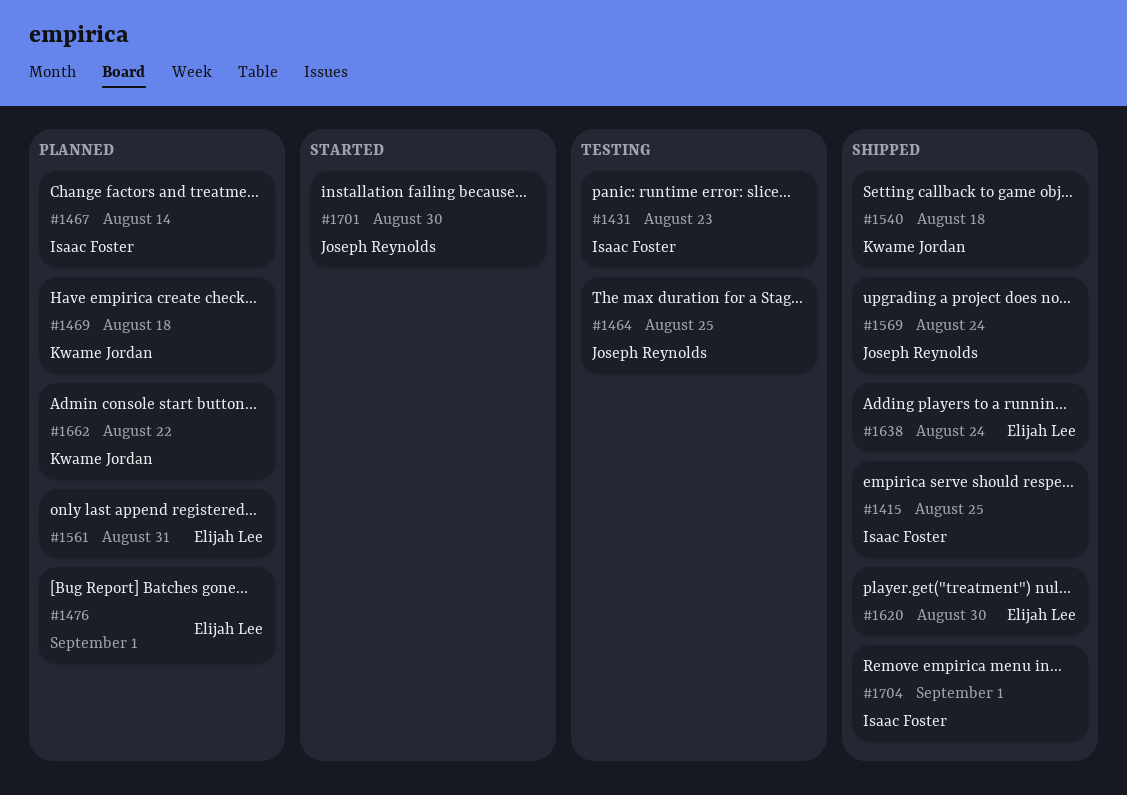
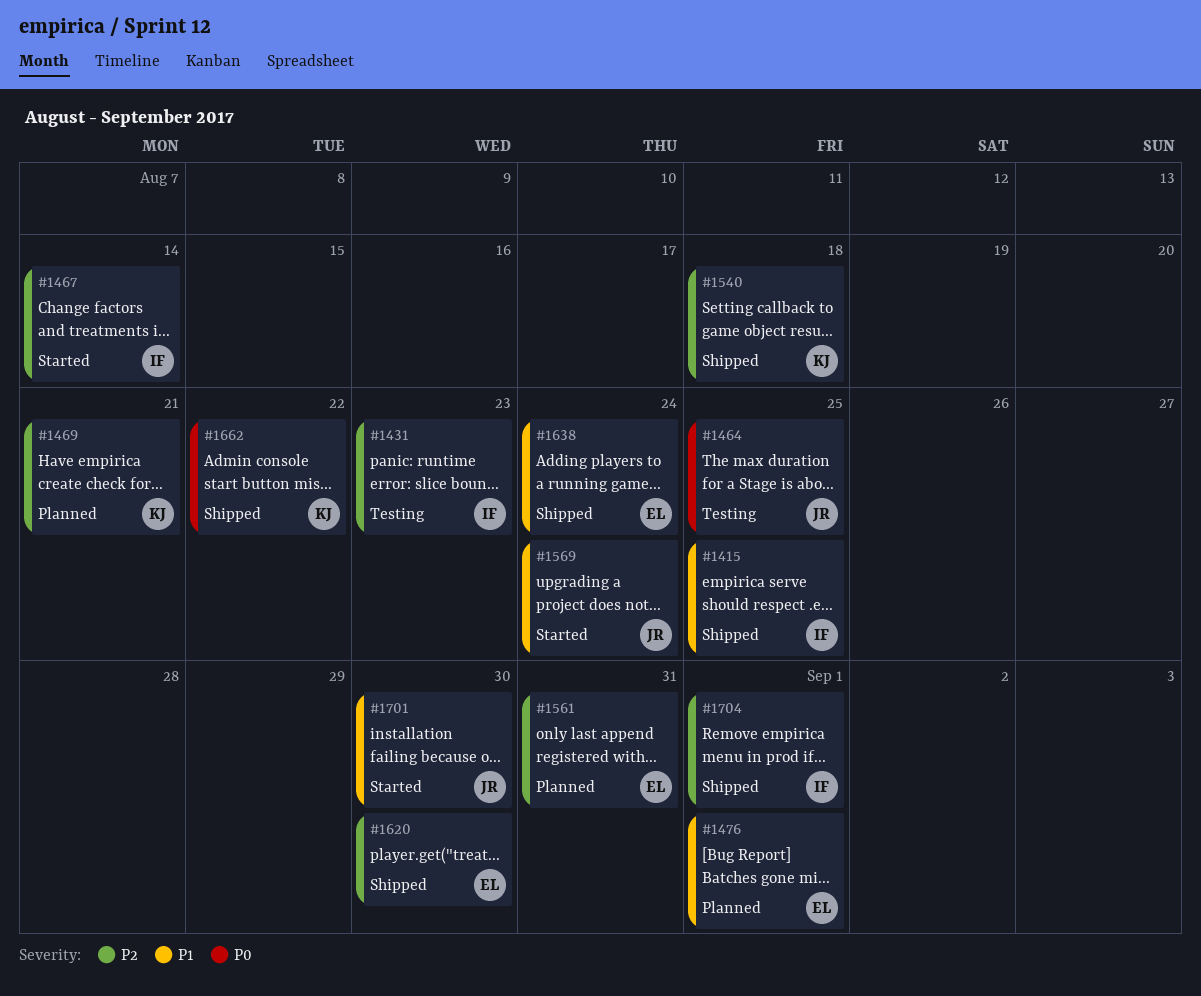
#1467, status: Planned -> Started
#1469, due: Aug 18 -> Aug 21
#1569, status: Shipped -> Started
#1662, status: Planned -> Shipped

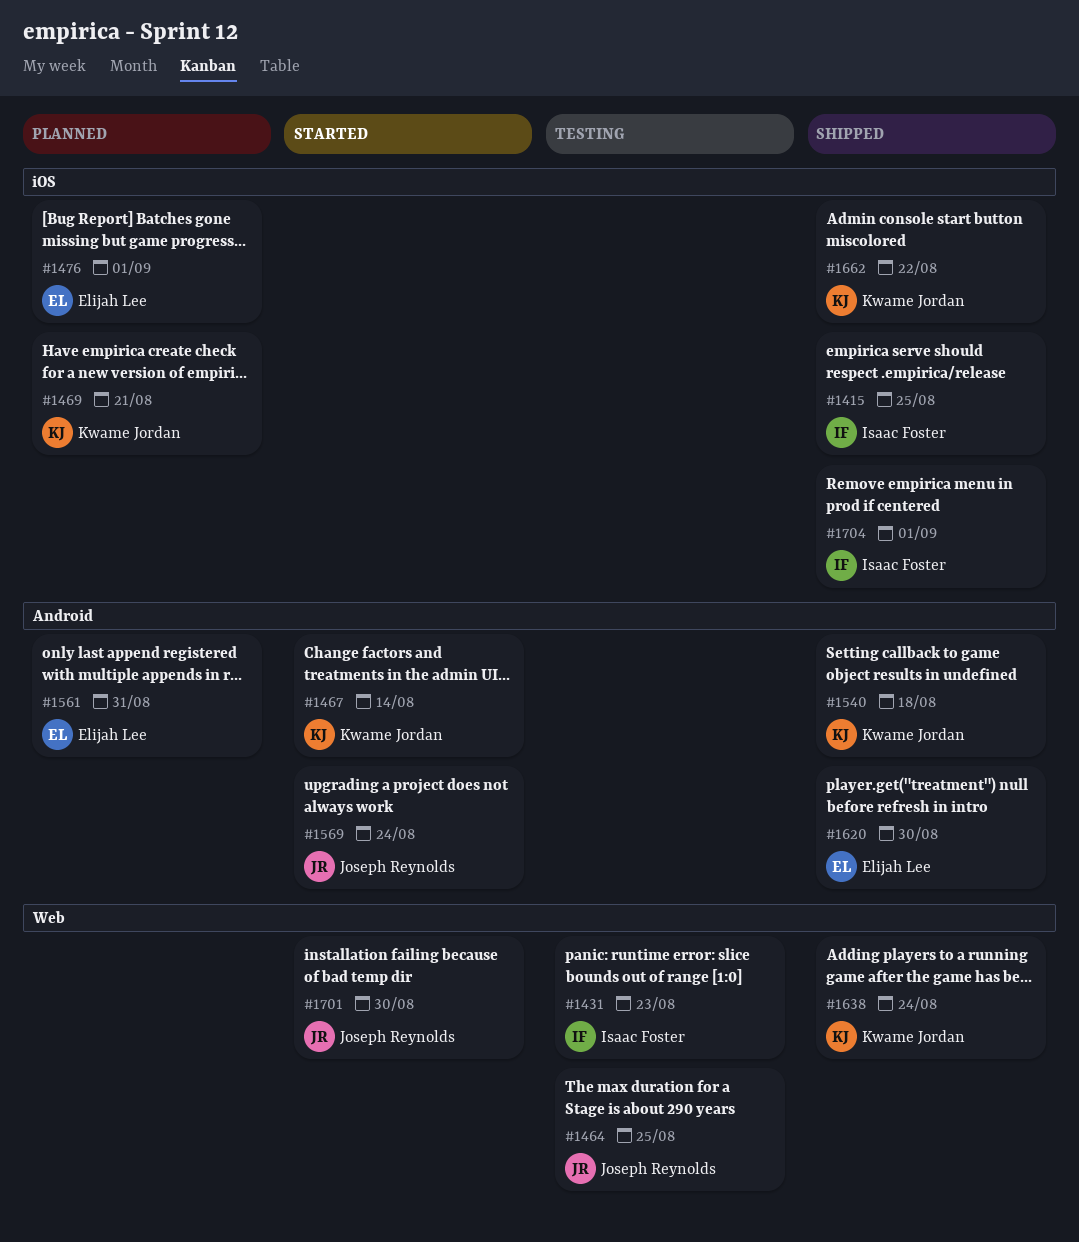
#1467, owner: Isaac Foster -> Kwame Jordan
#1638, owner: Elijah Lee -> Kwame Jordan

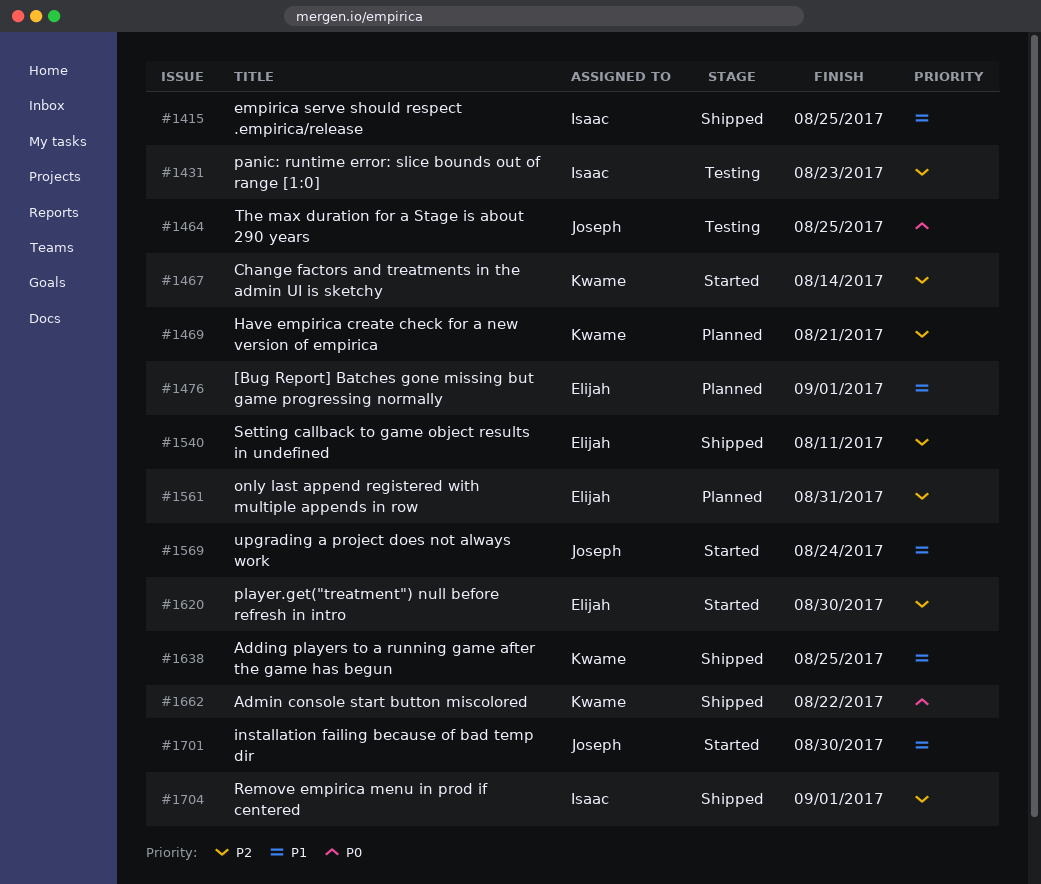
#1540, owner: Kwame Jordan -> Elijah Lee
#1540, due: Aug 18 -> Aug 11
#1620, status: Shipped -> Started
#1638, due: Aug 24 -> Aug 25

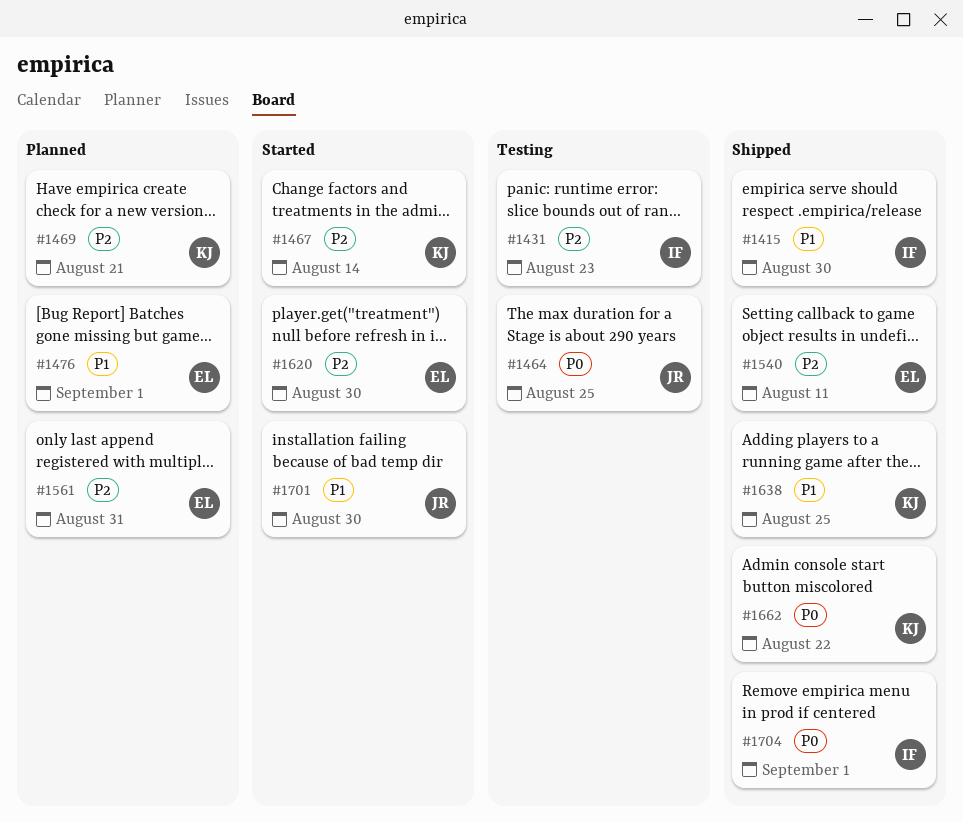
#1415, due: Aug 25 -> Aug 30
#1569: present -> none
#1704, priority: P2 -> P0

